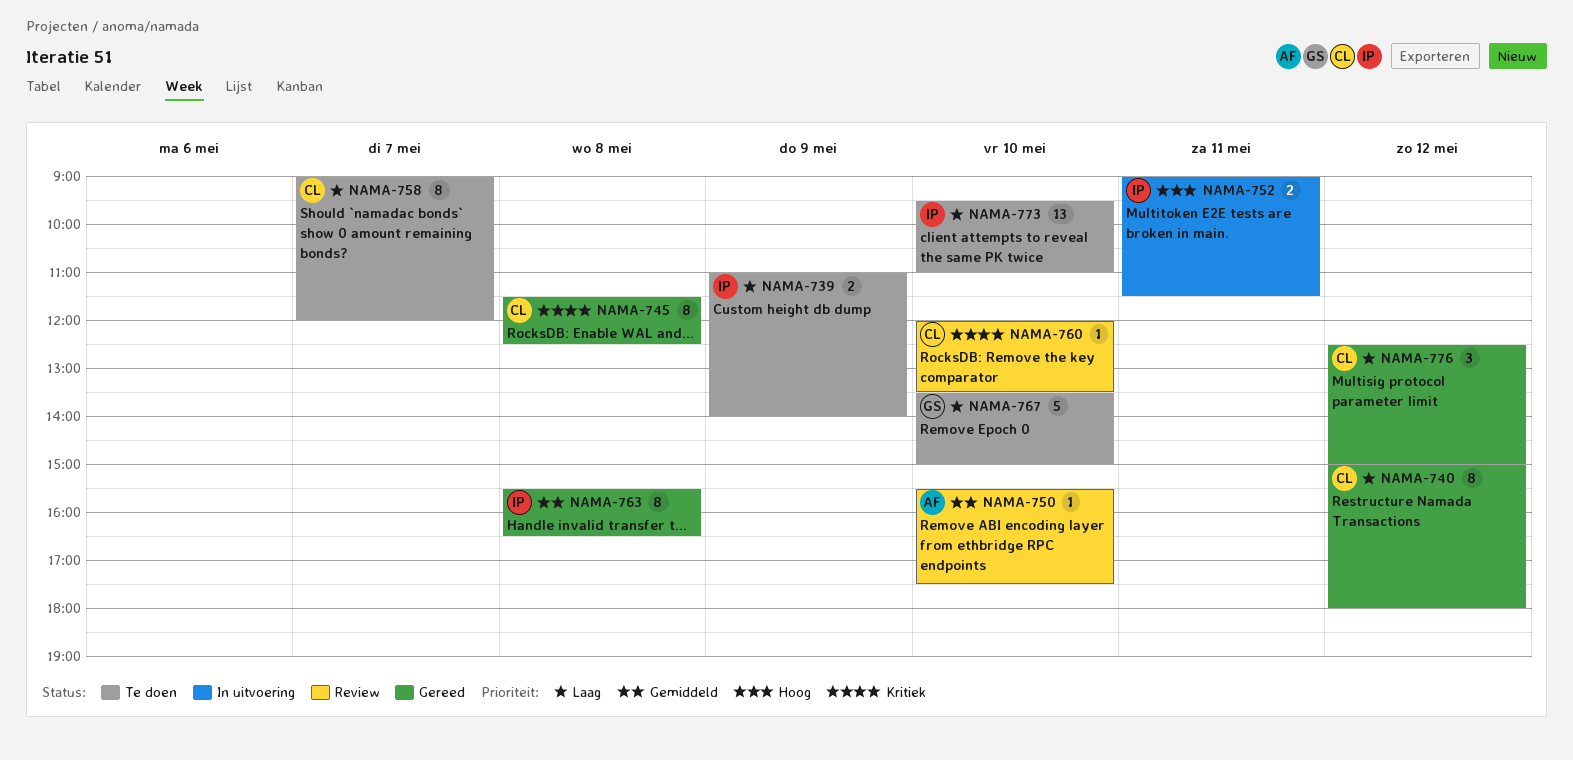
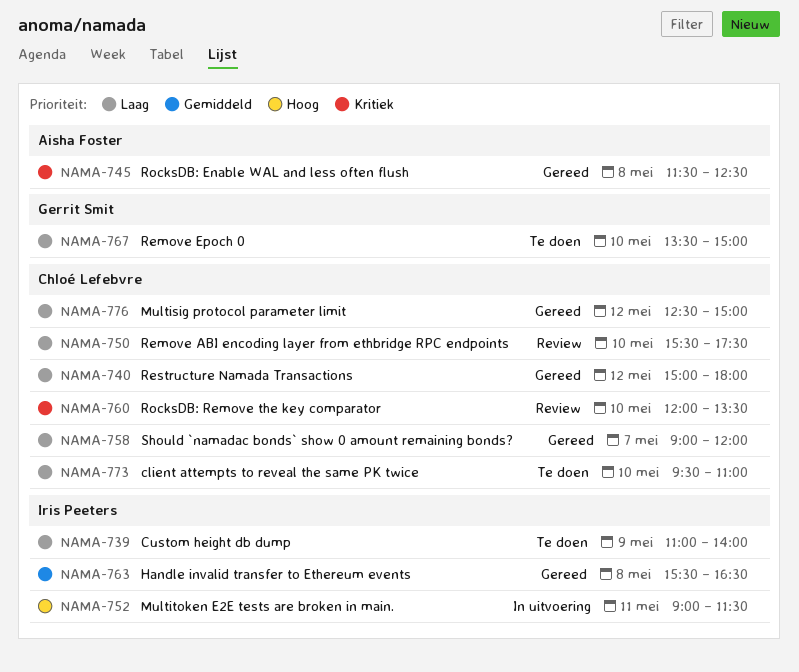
NAMA-745, owner: Chloé Lefebvre -> Aisha Foster
NAMA-750, owner: Aisha Foster -> Chloé Lefebvre
NAMA-750, priority: Gemiddeld -> Laag
NAMA-758, status: Te doen -> Gereed
NAMA-773, owner: Iris Peeters -> Chloé Lefebvre

